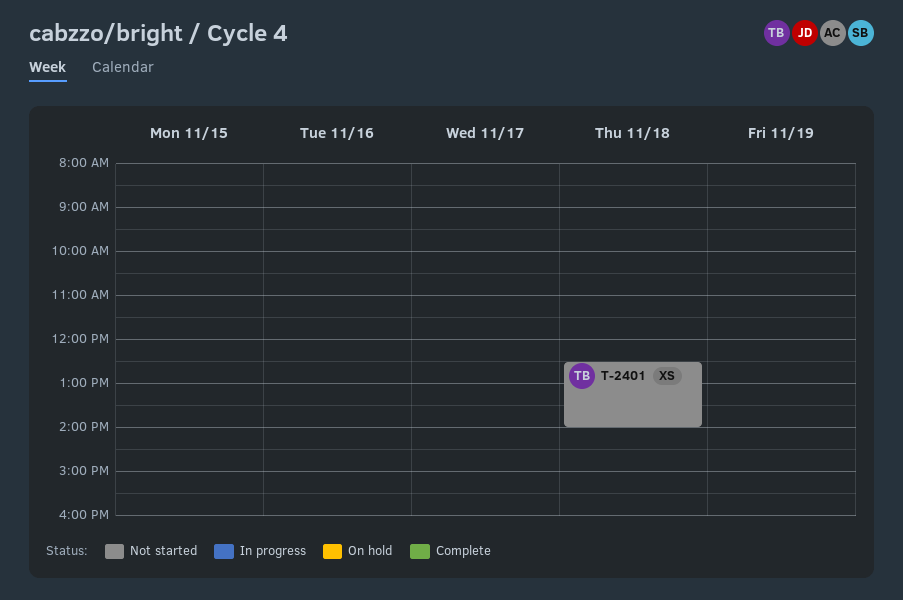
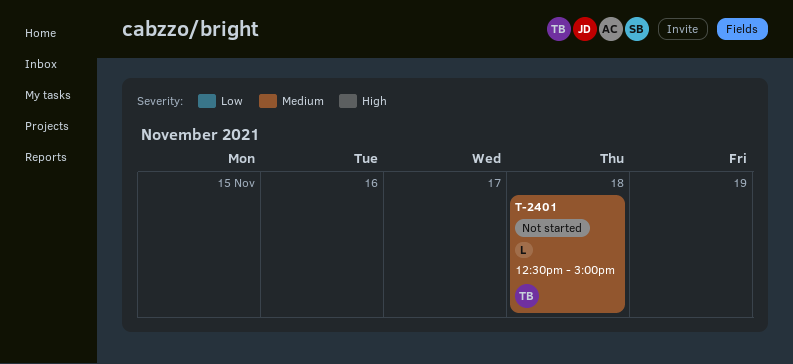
T-2401, estimate: XS -> L
T-2401, ends: 14:00 -> 15:00

